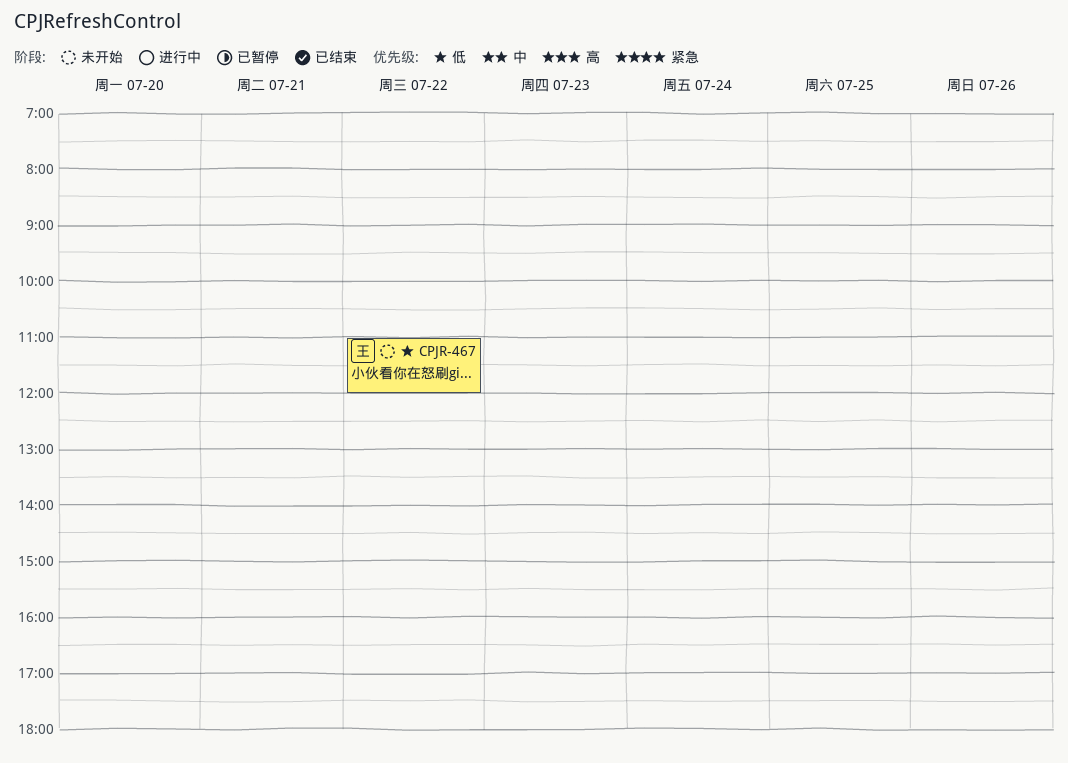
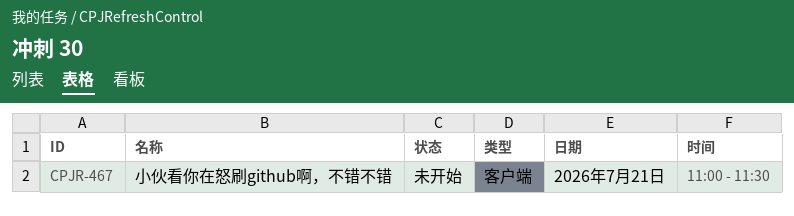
CPJR-467, day: Jul 22 -> Jul 21
CPJR-467, ends: 12:00 -> 11:30

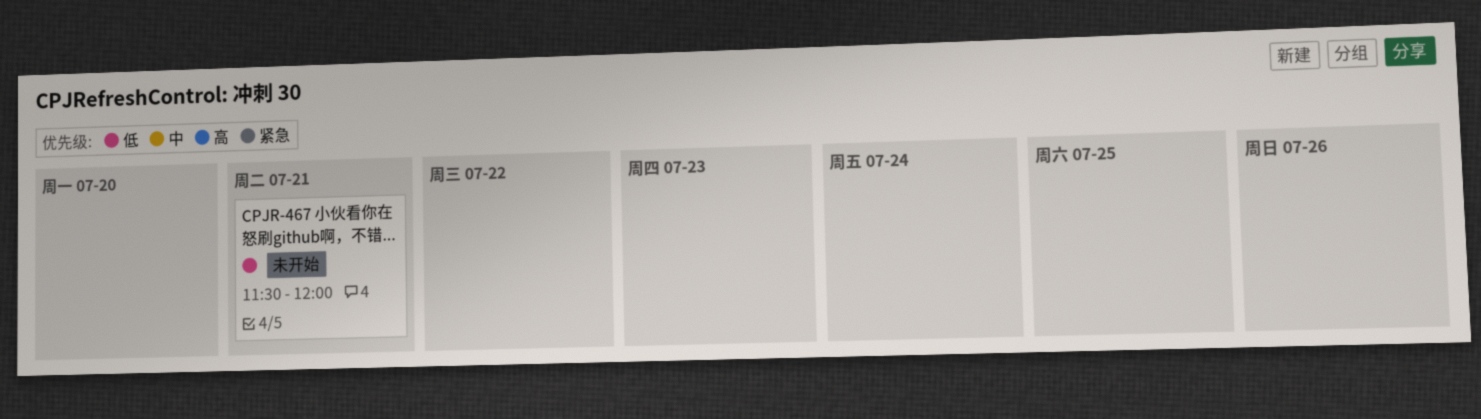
CPJR-467, begins: 11:00 -> 11:30
CPJR-467, ends: 11:30 -> 12:00

